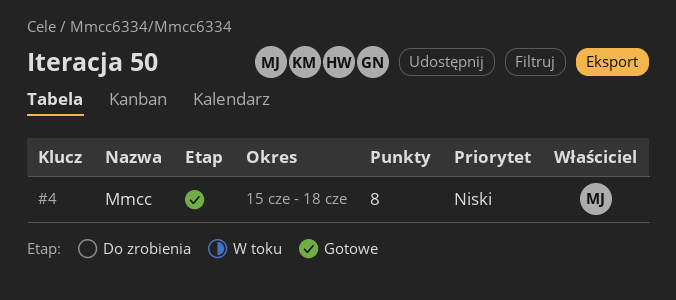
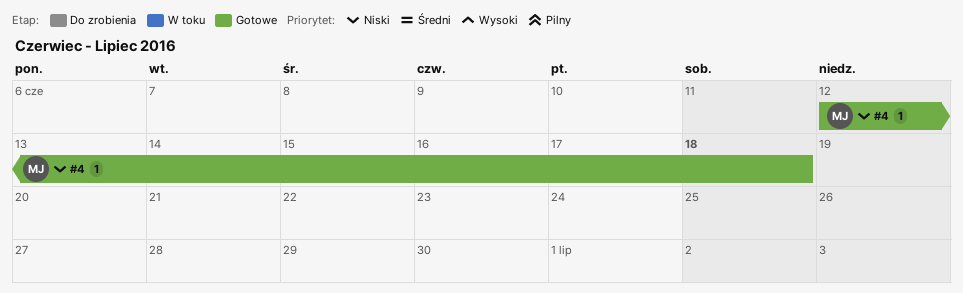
#4, estimate: 8 -> 1
#4, start: Jun 15 -> Jun 12

